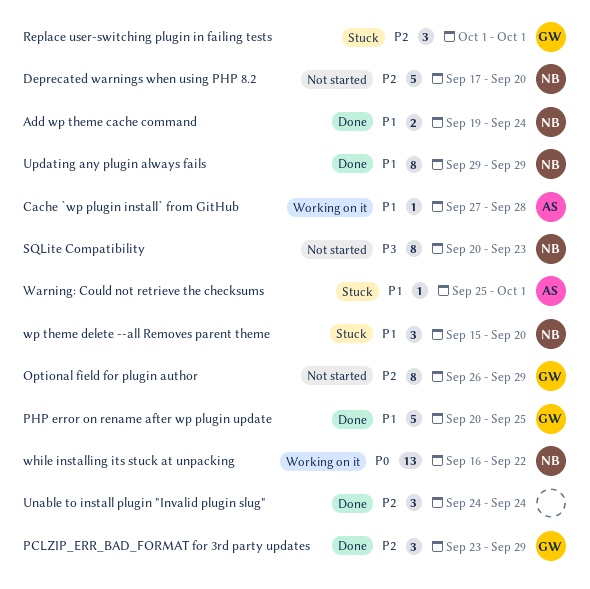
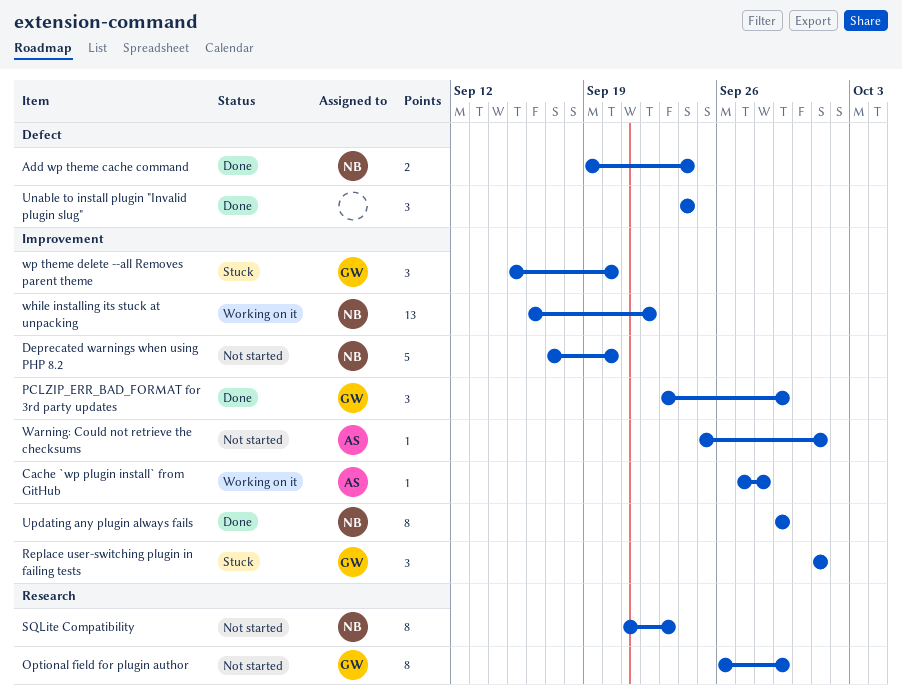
PHP error on rename after wp plugin update: present -> none
SQLite Compatibility, start: Sep 20 -> Sep 21
Warning: Could not retrieve the checksums, status: Stuck -> Not started
wp theme delete --all Removes parent theme, owner: NB -> GW

